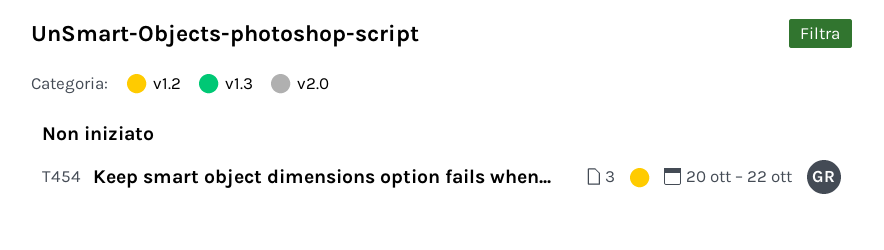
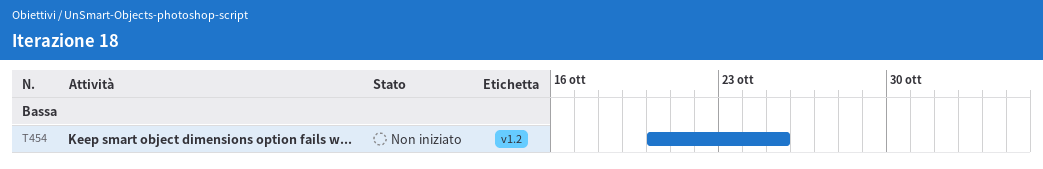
T454, due: Oct 22 -> Oct 25

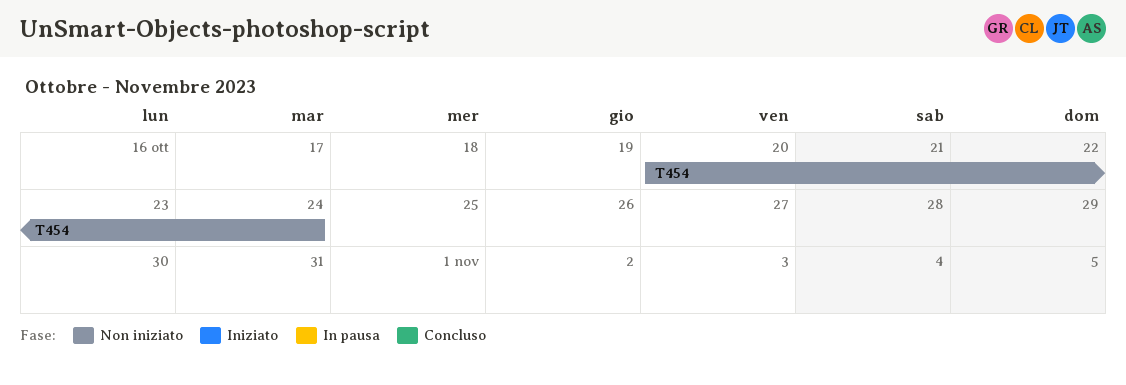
T454, due: Oct 25 -> Oct 24

